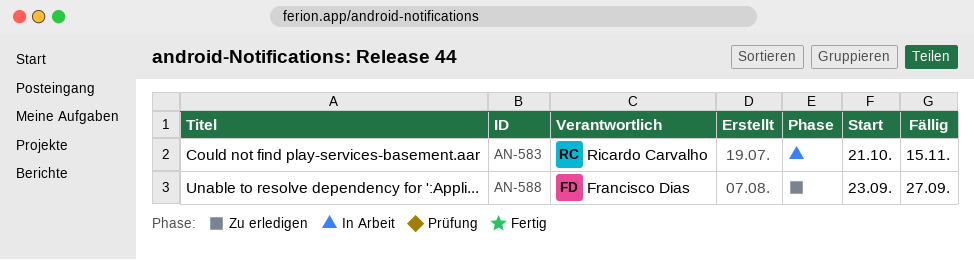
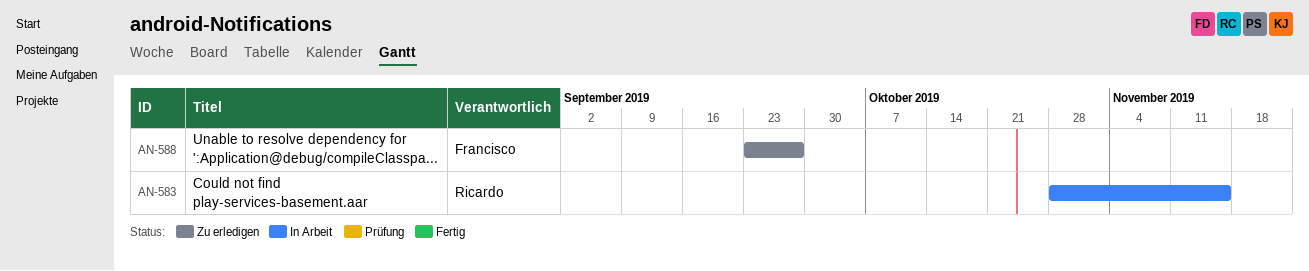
AN-583, start: Oct 21 -> Oct 28

